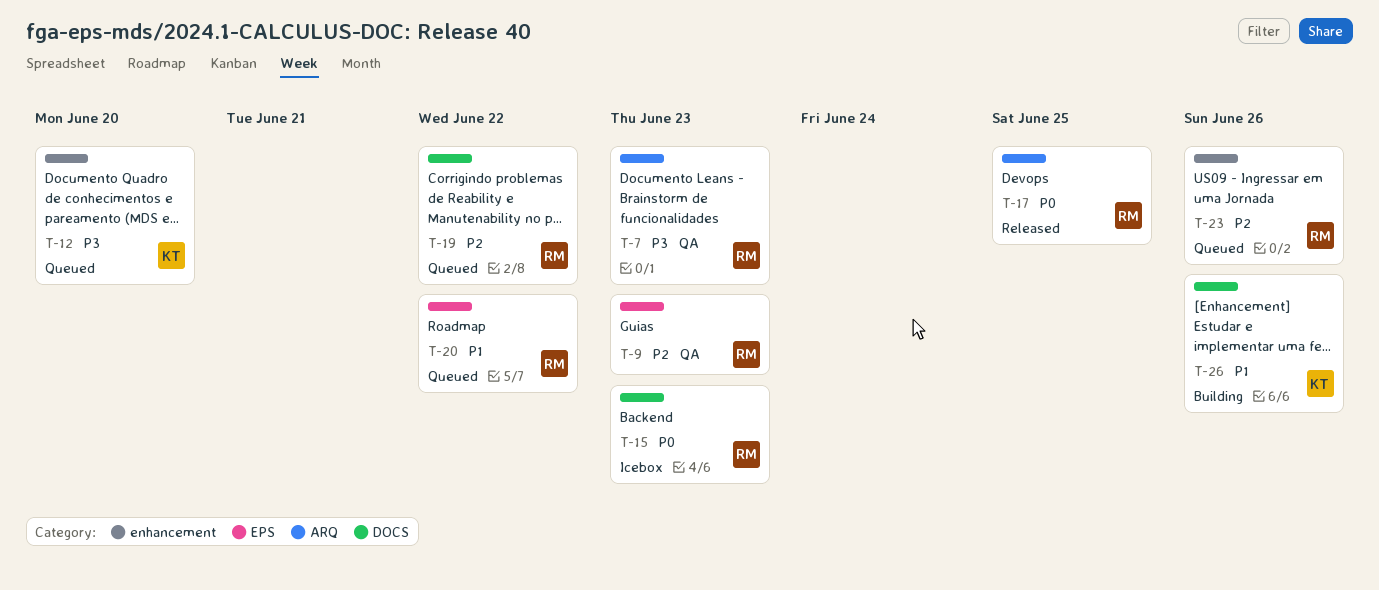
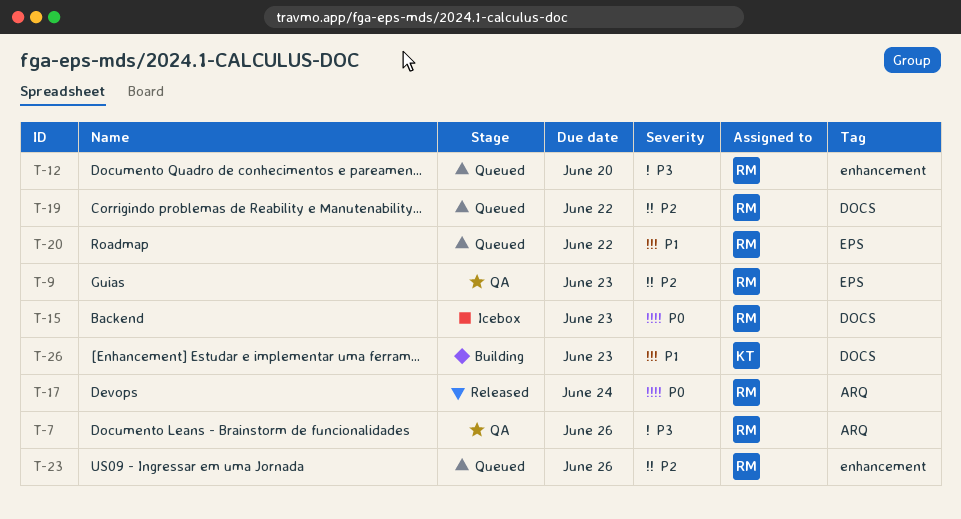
T-7, due: Jun 23 -> Jun 26
T-12, owner: KT -> RM
T-17, due: Jun 25 -> Jun 24
T-26, due: Jun 26 -> Jun 23

